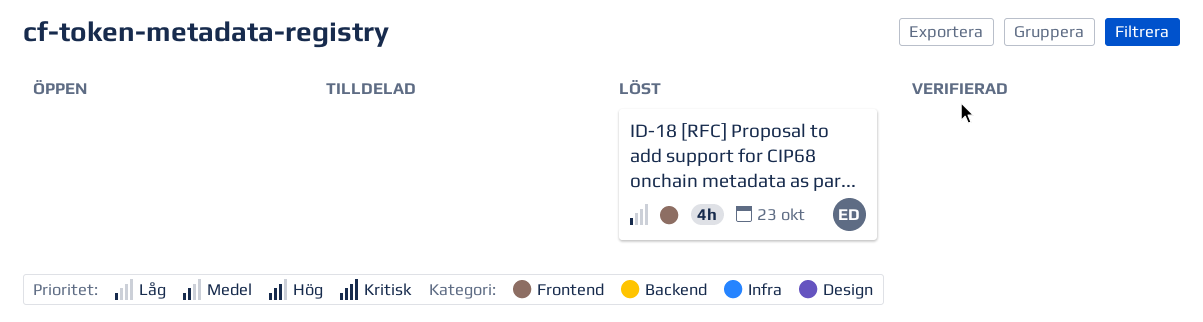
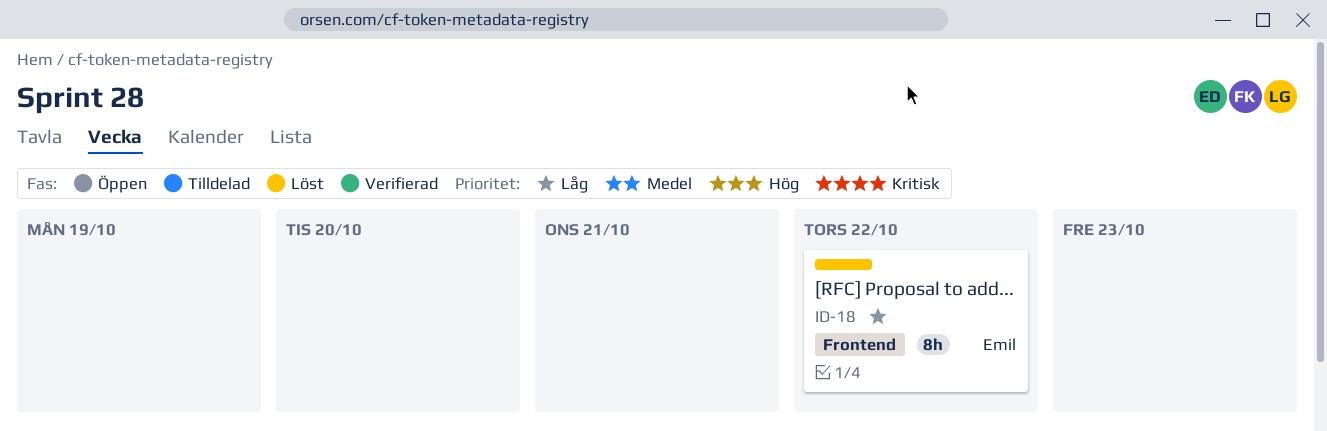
ID-18, estimate: 4h -> 8h
ID-18, due: Oct 23 -> Oct 22

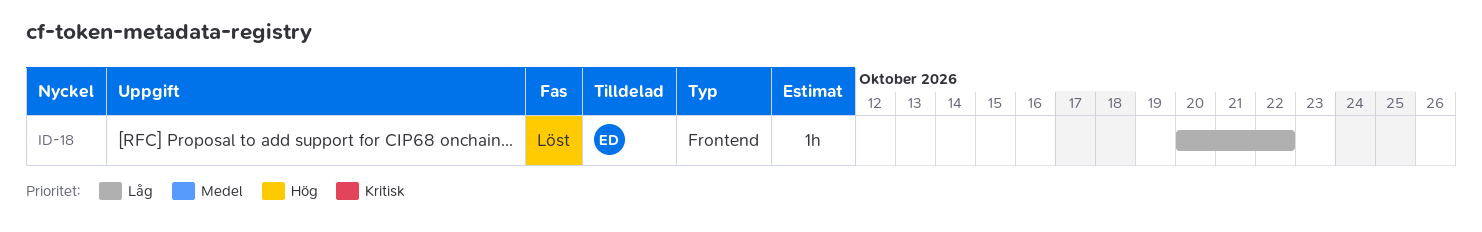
ID-18, estimate: 8h -> 1h

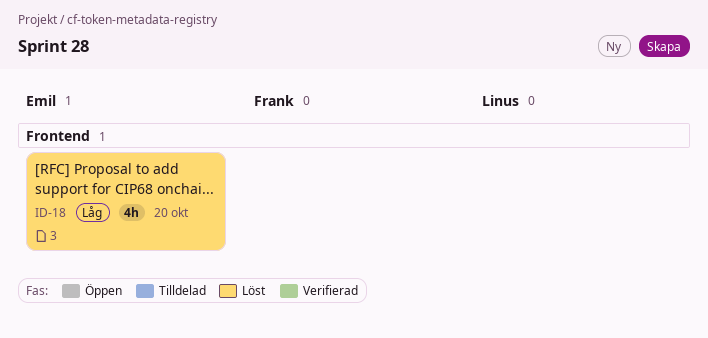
ID-18, estimate: 1h -> 4h
ID-18, due: Oct 22 -> Oct 20

